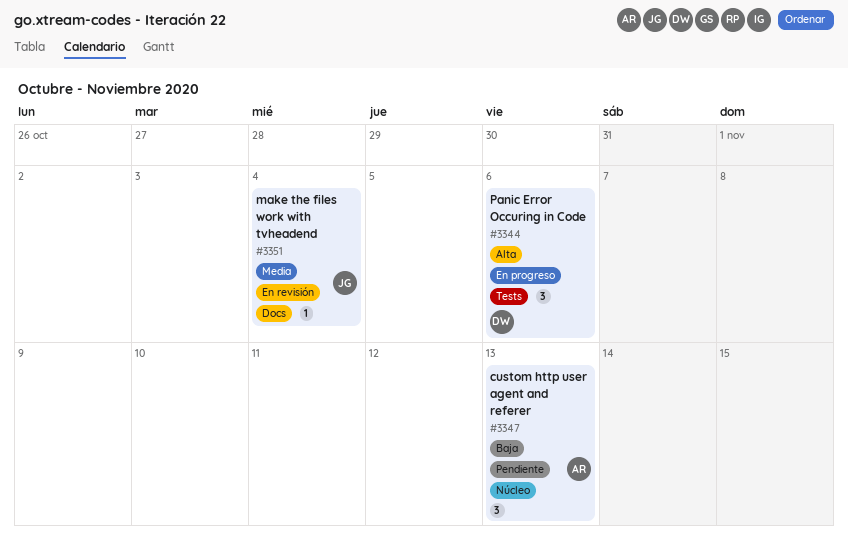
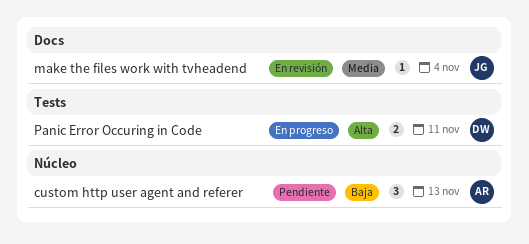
Panic Error Occuring in Code, estimate: 3 -> 2
Panic Error Occuring in Code, due: Nov 6 -> Nov 11

